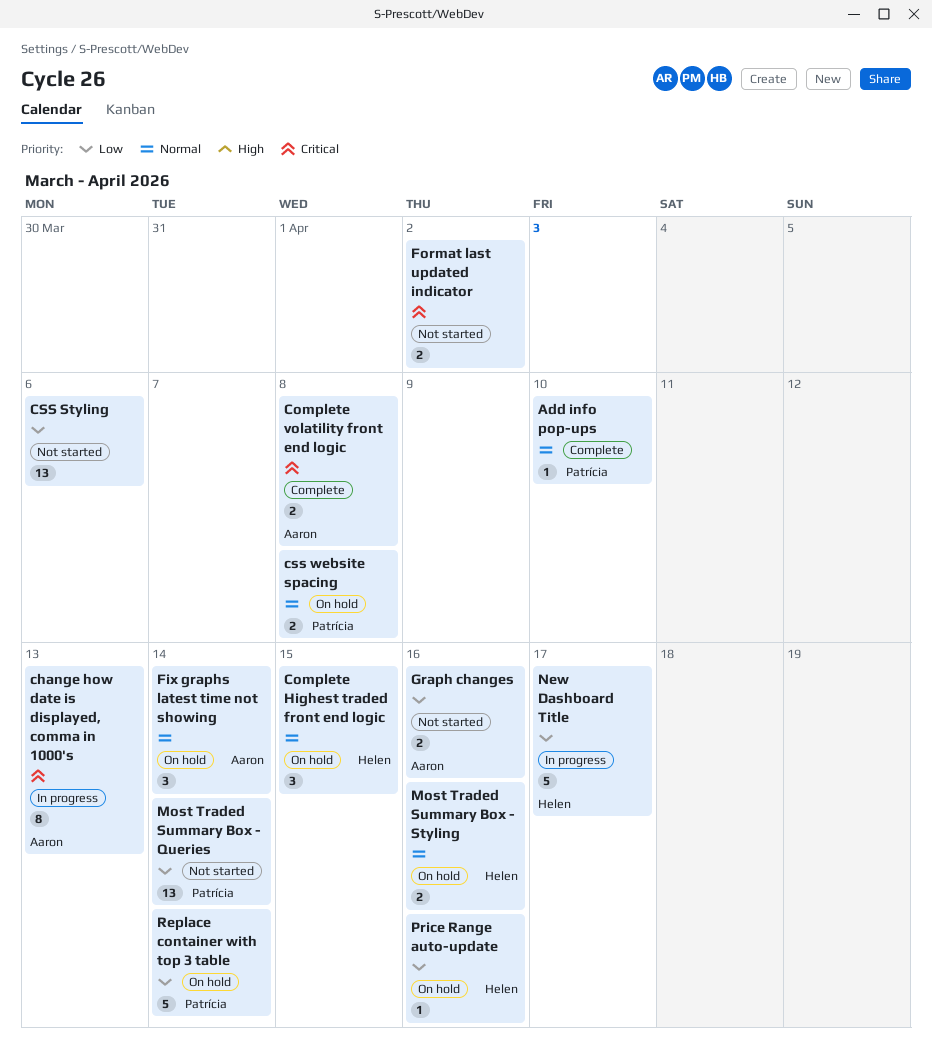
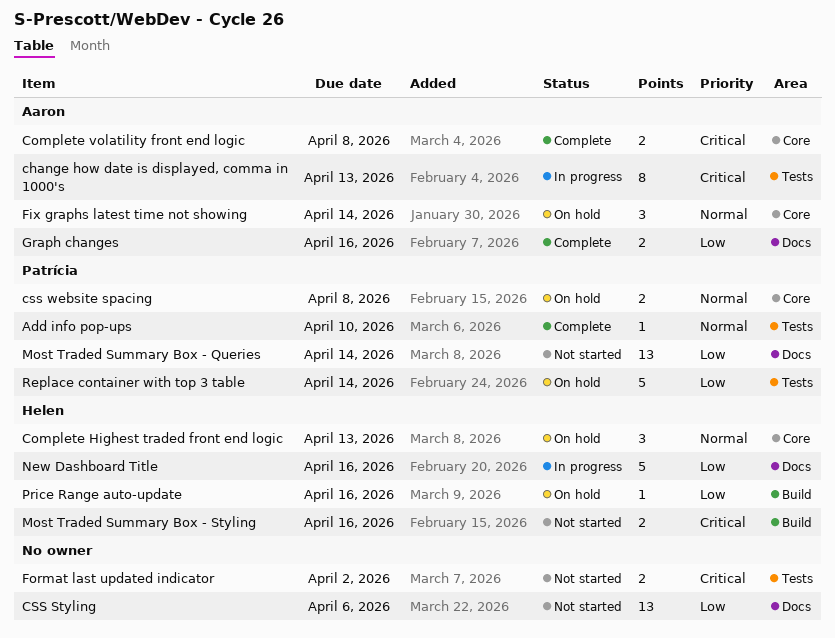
Complete Highest traded front end logic, due: Apr 15 -> Apr 13
Graph changes, status: Not started -> Complete
Most Traded Summary Box - Styling, status: On hold -> Not started
Most Traded Summary Box - Styling, priority: Normal -> Critical
New Dashboard Title, due: Apr 17 -> Apr 16

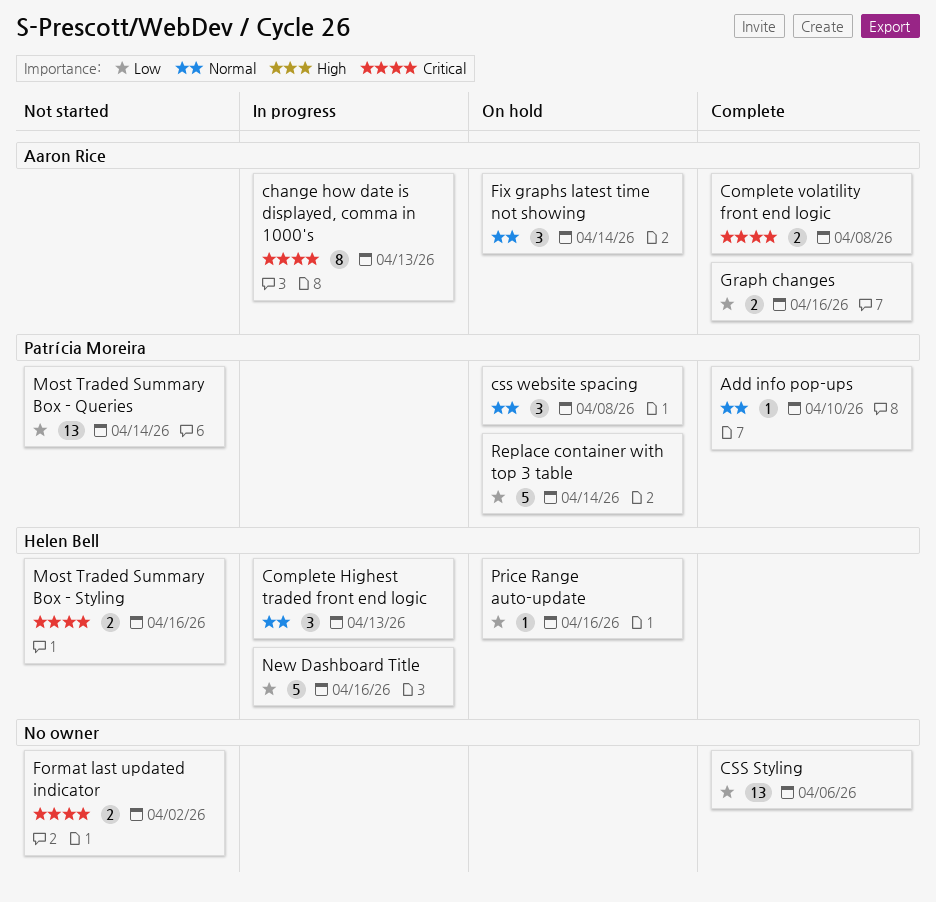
Complete Highest traded front end logic, status: On hold -> In progress
CSS Styling, status: Not started -> Complete
css website spacing, estimate: 2 -> 3

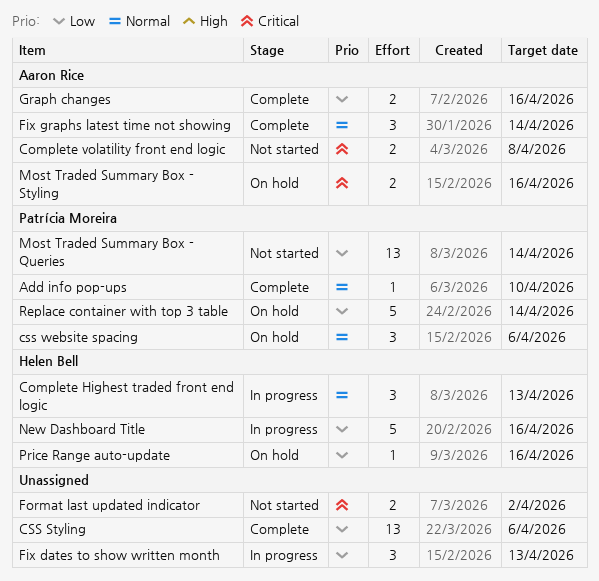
change how date is displayed, comma in 1000's: present -> none
Complete volatility front end logic, status: Complete -> Not started
css website spacing, due: Apr 8 -> Apr 6
Fix dates to show written month: none -> present
Fix graphs latest time not showing, status: On hold -> Complete
Most Traded Summary Box - Styling, status: Not started -> On hold
Most Traded Summary Box - Styling, owner: Helen Bell -> Aaron Rice

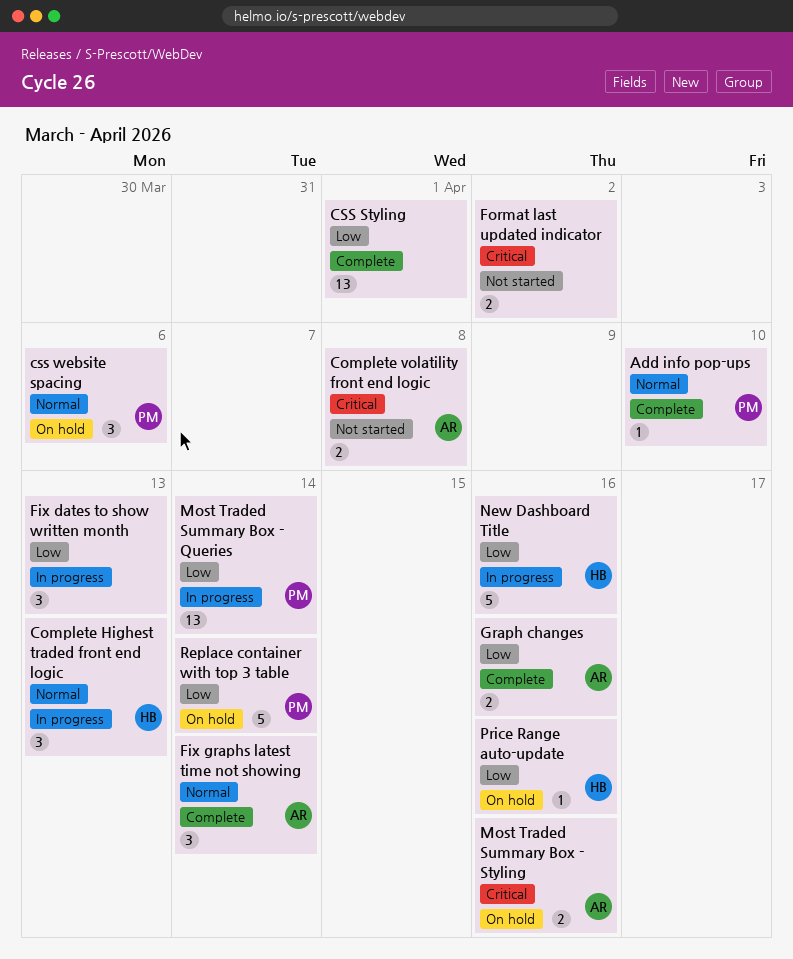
CSS Styling, due: Apr 6 -> Apr 1
Most Traded Summary Box - Queries, status: Not started -> In progress

